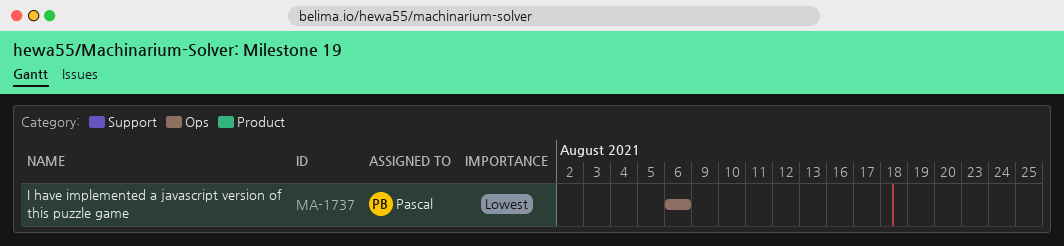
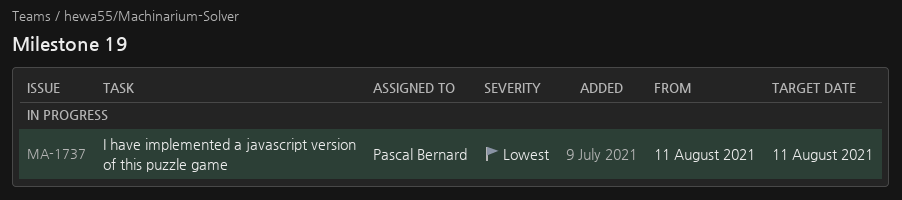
MA-1737, start: Aug 6 -> Aug 11
MA-1737, due: Aug 6 -> Aug 11

